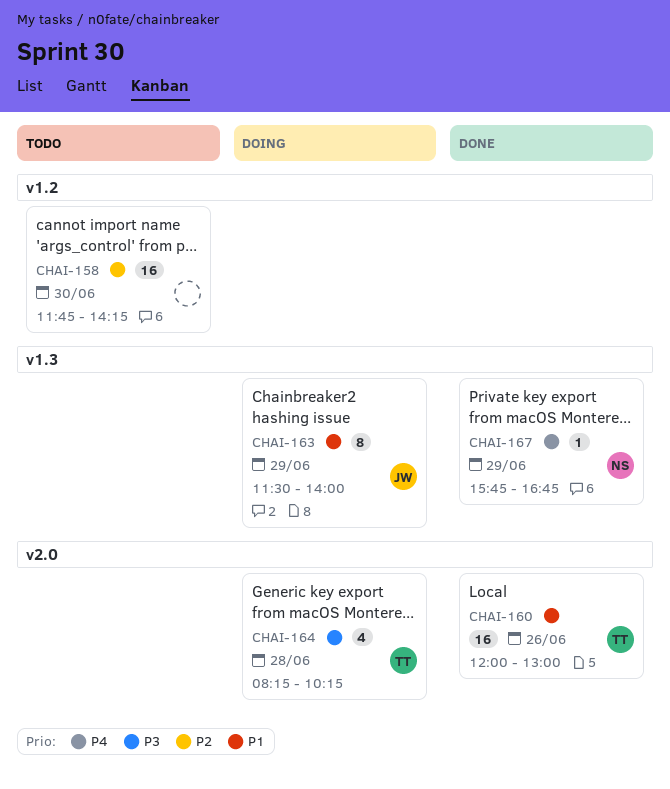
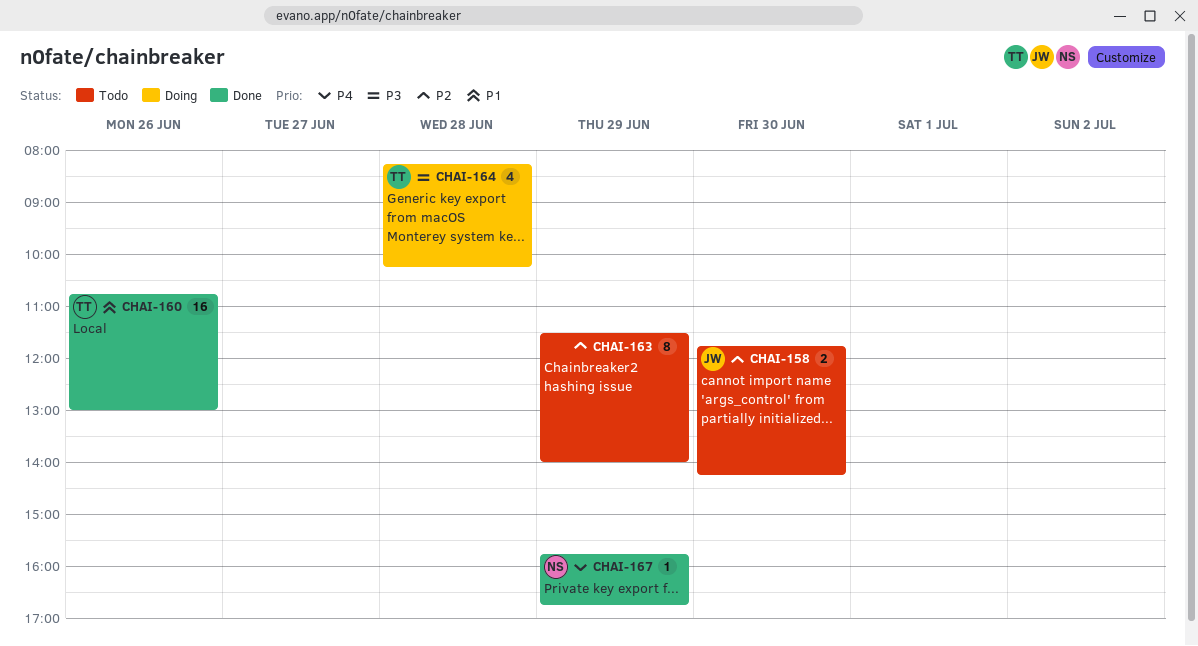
CHAI-158, owner: none -> JW
CHAI-158, estimate: 16 -> 2
CHAI-160, begins: 12:00 -> 10:45
CHAI-163, status: Doing -> Todo
CHAI-163, owner: JW -> none
CHAI-163, priority: P1 -> P2

